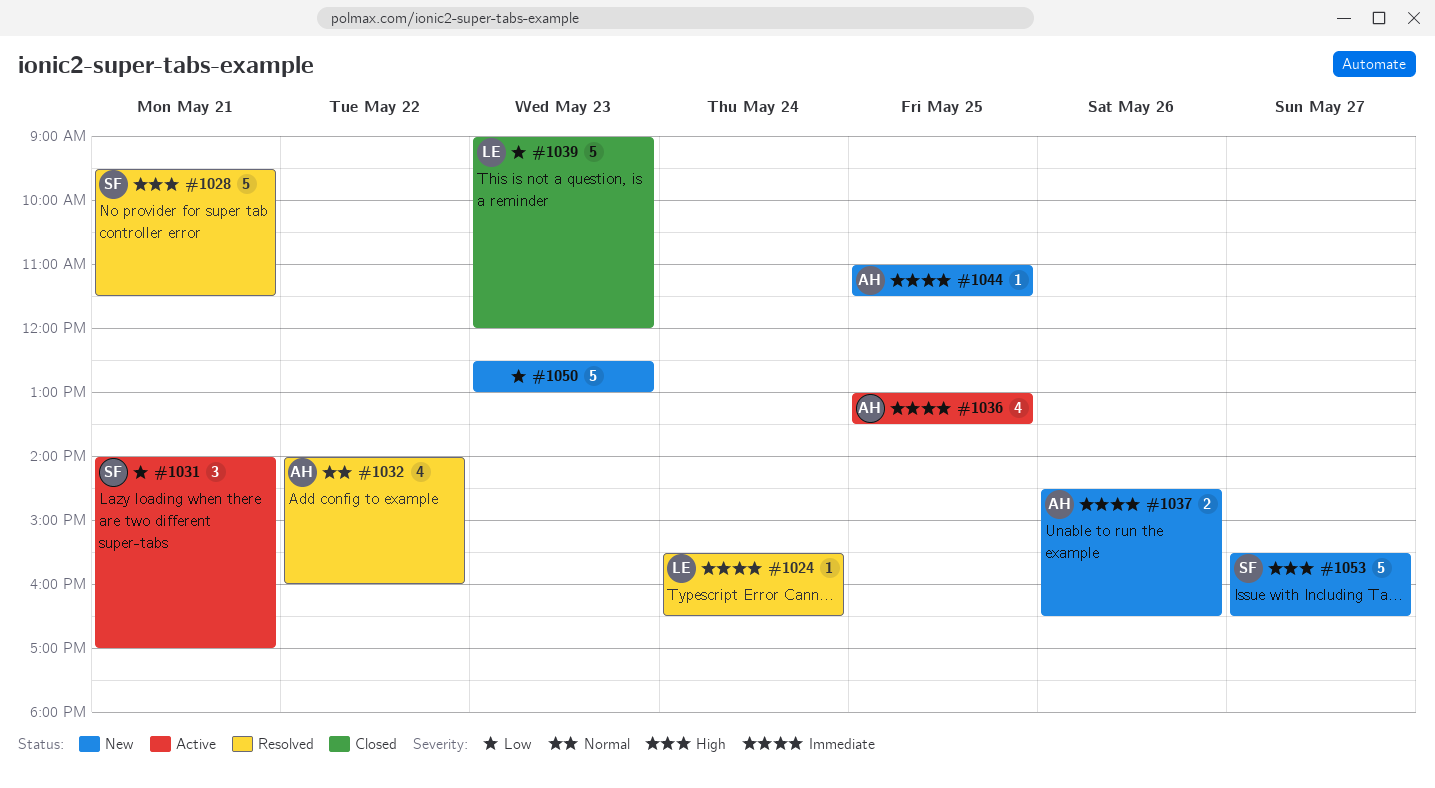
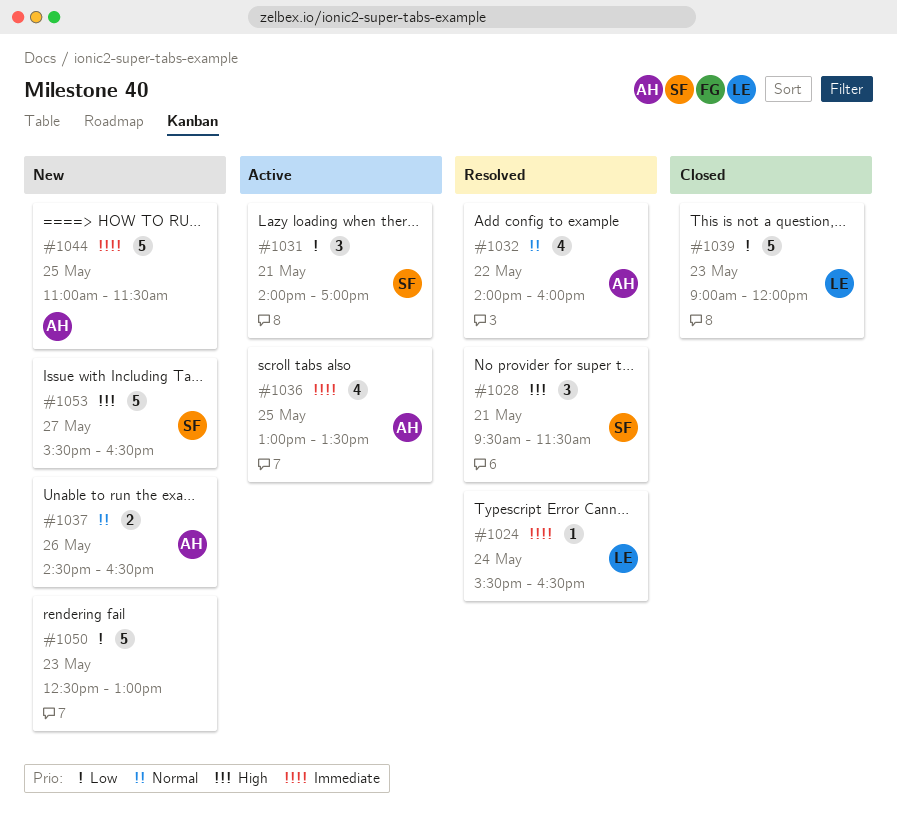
#1028, estimate: 5 -> 3
#1037, priority: Immediate -> Normal
#1044, estimate: 1 -> 5

